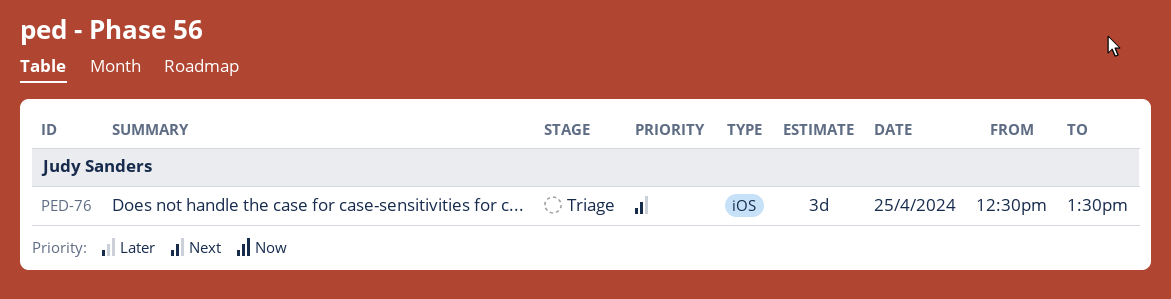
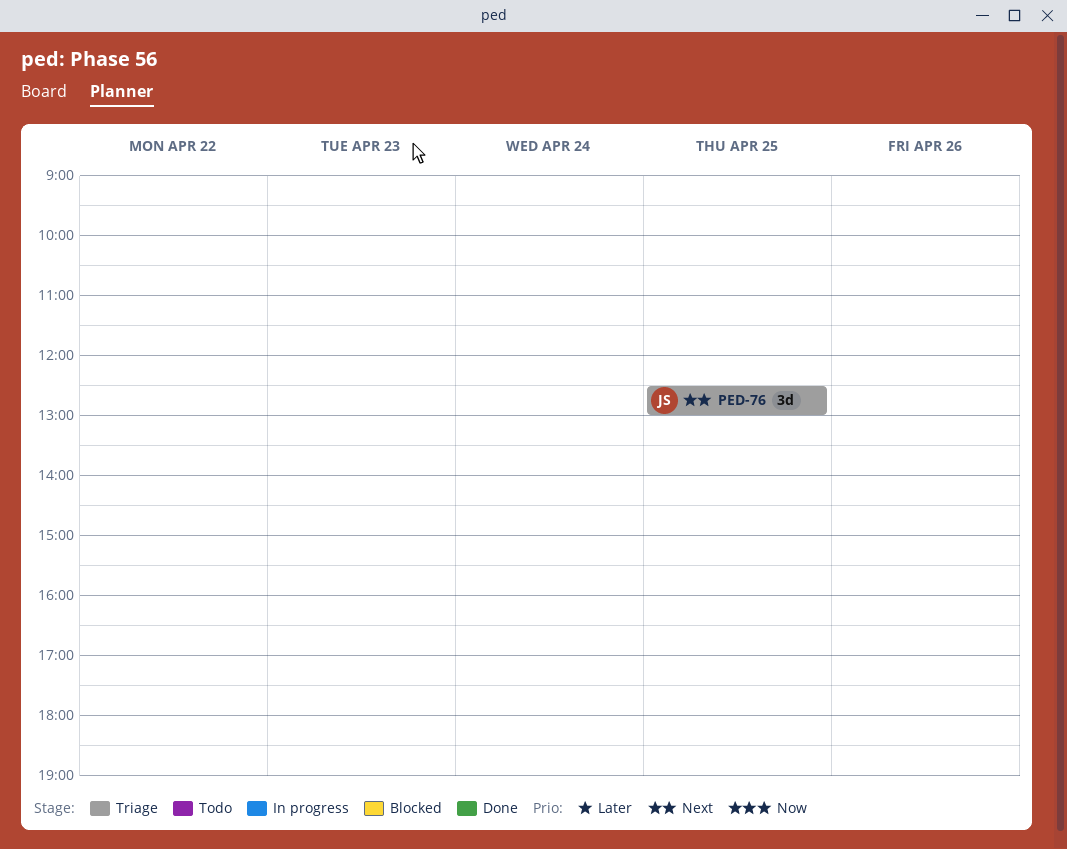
PED-76, ends: 13:30 -> 13:00

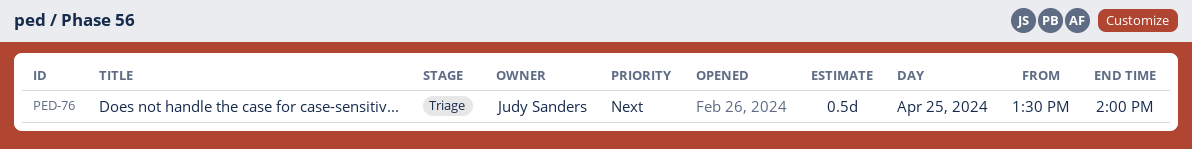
PED-76, estimate: 3d -> 0.5d
PED-76, begins: 12:30 -> 13:30
PED-76, ends: 13:00 -> 14:00

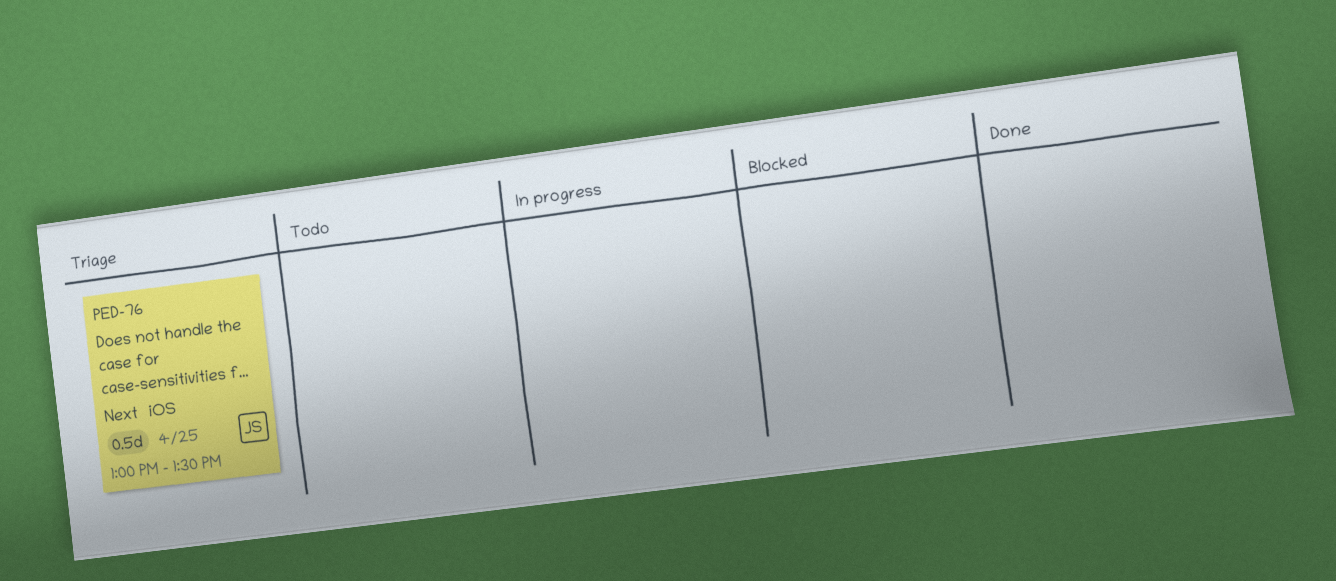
PED-76, begins: 13:30 -> 13:00
PED-76, ends: 14:00 -> 13:30

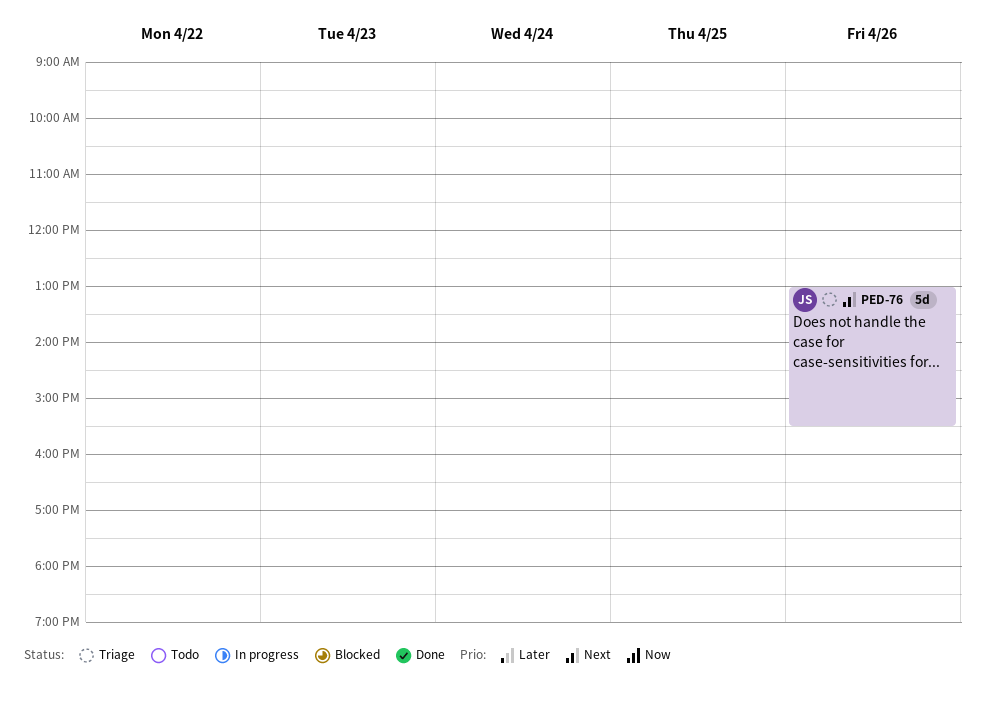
PED-76, estimate: 0.5d -> 5d
PED-76, day: Apr 25 -> Apr 26
PED-76, ends: 13:30 -> 15:30

